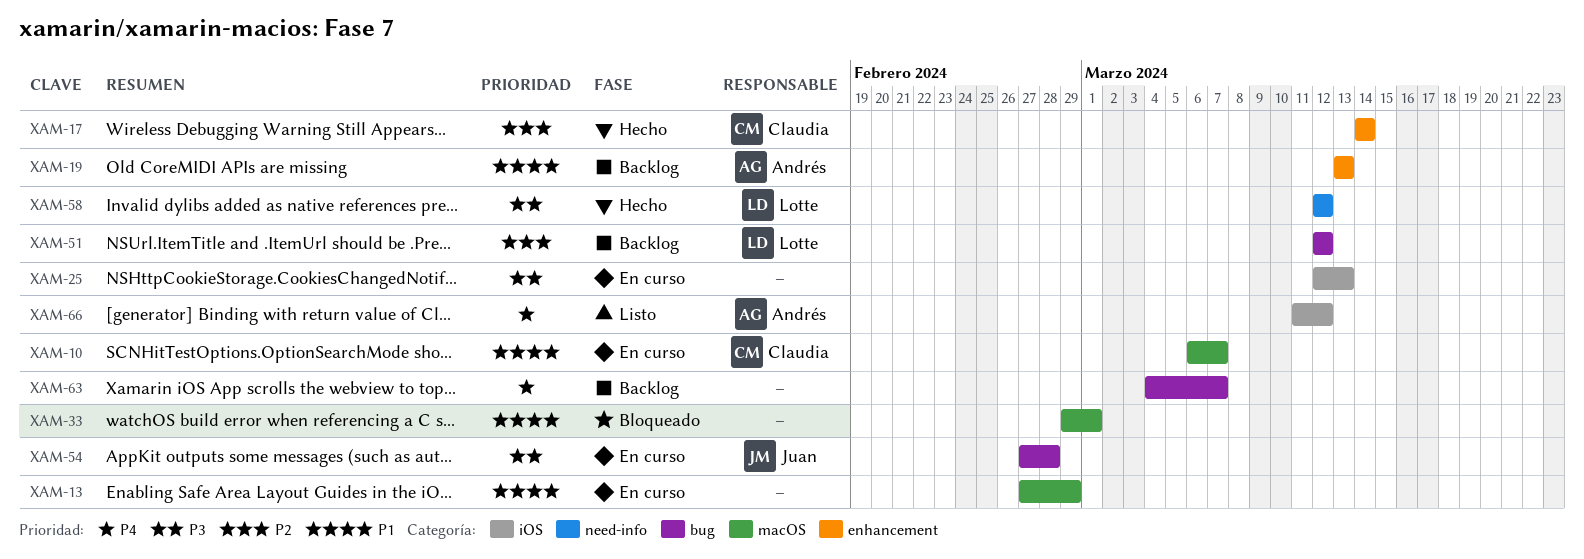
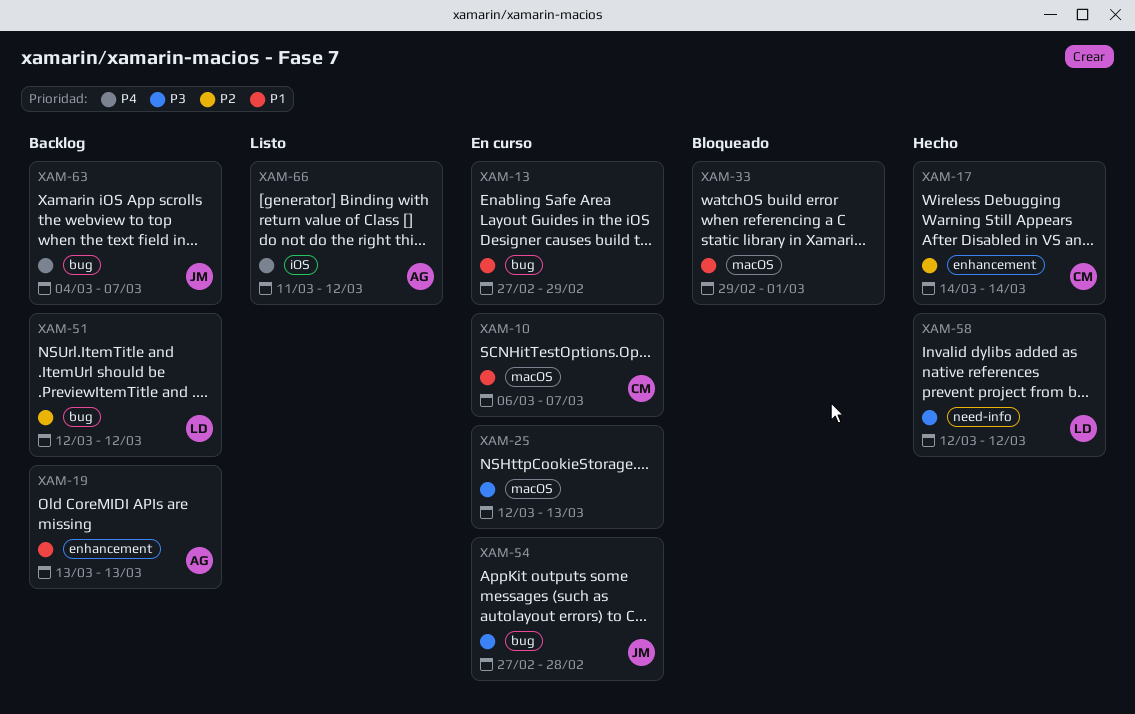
XAM-13, label: macOS -> bug
XAM-25, label: iOS -> macOS
XAM-63, owner: none -> Juan

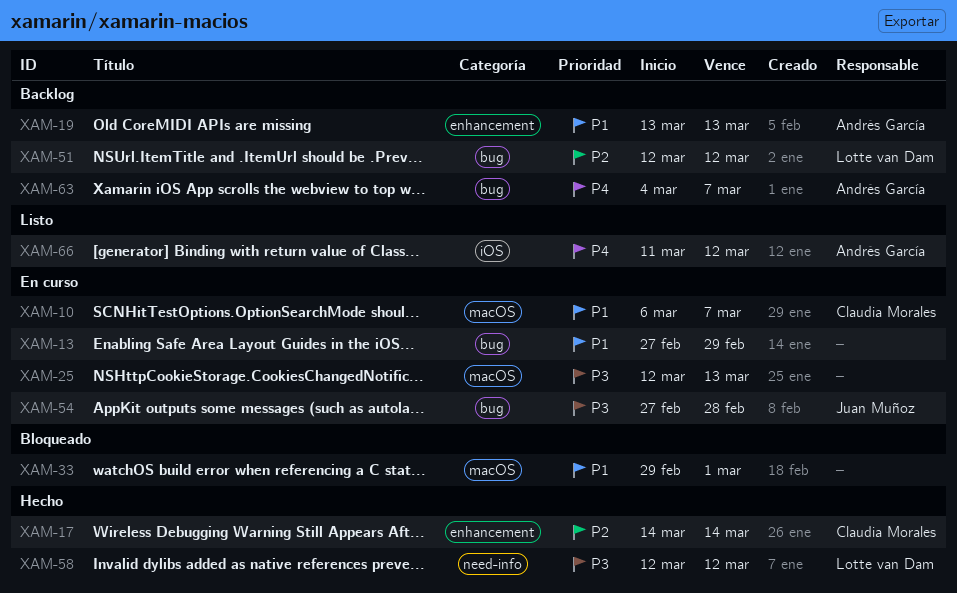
XAM-63, owner: Juan Muñoz -> Andrés García

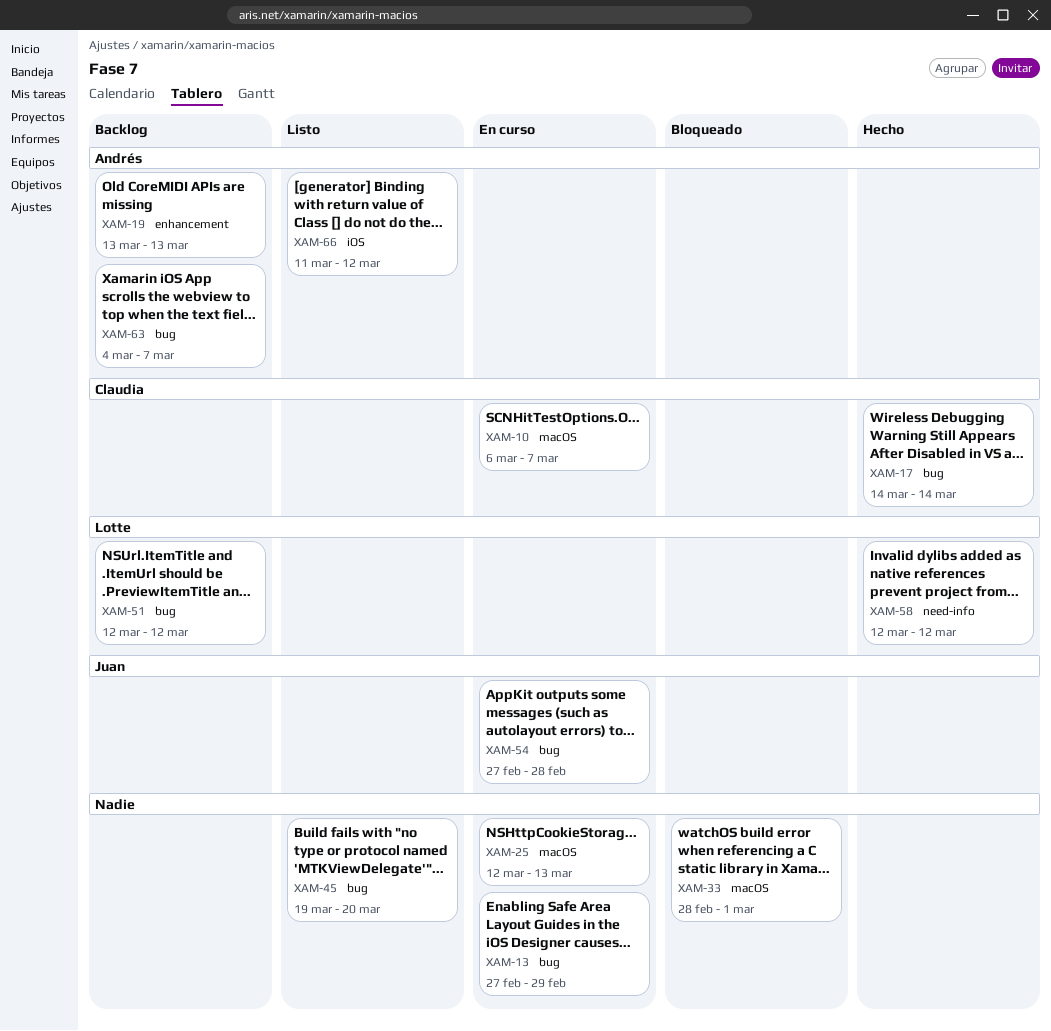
XAM-17, label: enhancement -> bug
XAM-33, start: Feb 29 -> Feb 28
XAM-45: none -> present

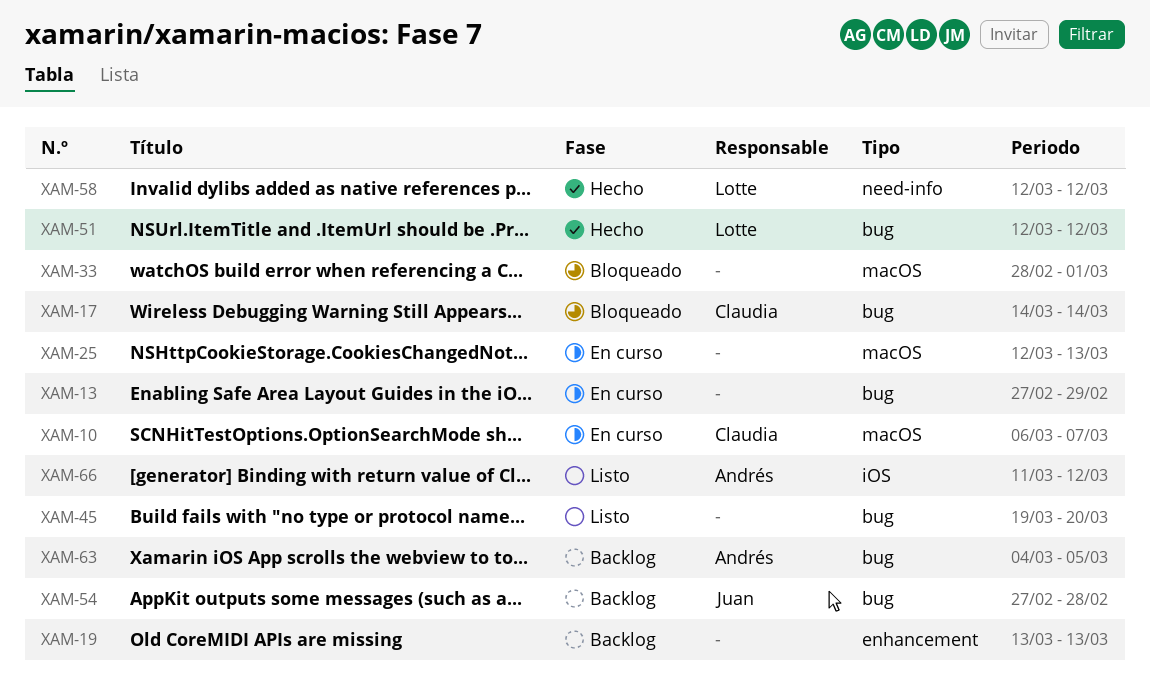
XAM-17, status: Hecho -> Bloqueado
XAM-19, owner: Andrés -> none
XAM-51, status: Backlog -> Hecho
XAM-54, status: En curso -> Backlog
XAM-63, due: Mar 7 -> Mar 5

